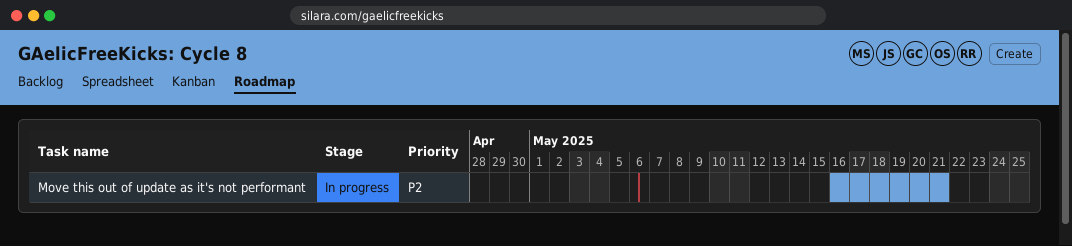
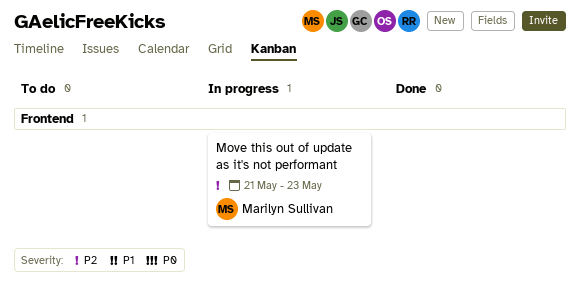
Move this out of update as it's not performant, start: May 16 -> May 21
Move this out of update as it's not performant, due: May 21 -> May 23

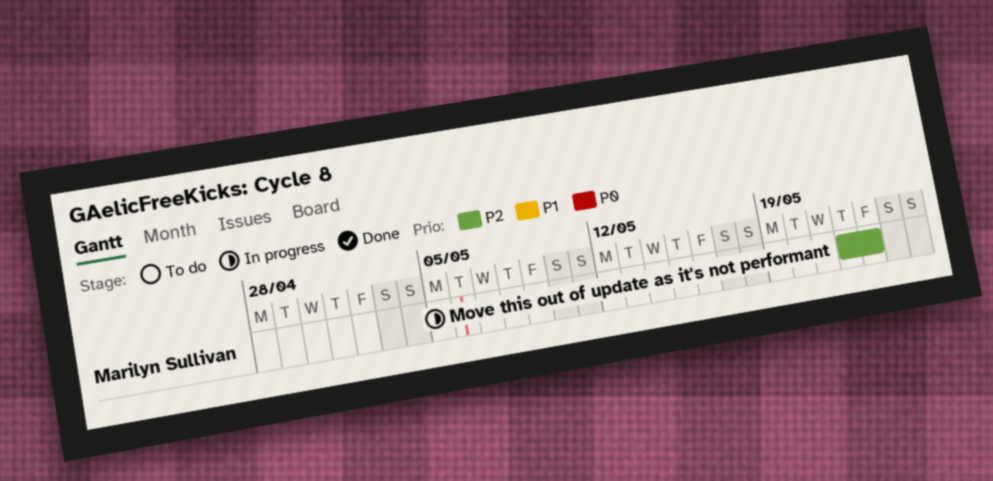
Move this out of update as it's not performant, start: May 21 -> May 22

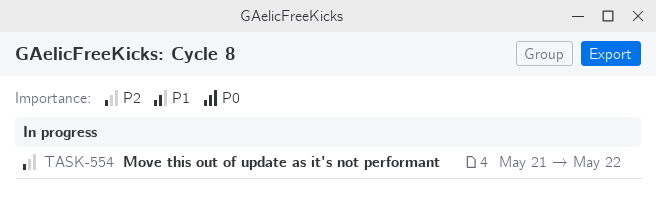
Move this out of update as it's not performant, start: May 22 -> May 21
Move this out of update as it's not performant, due: May 23 -> May 22

